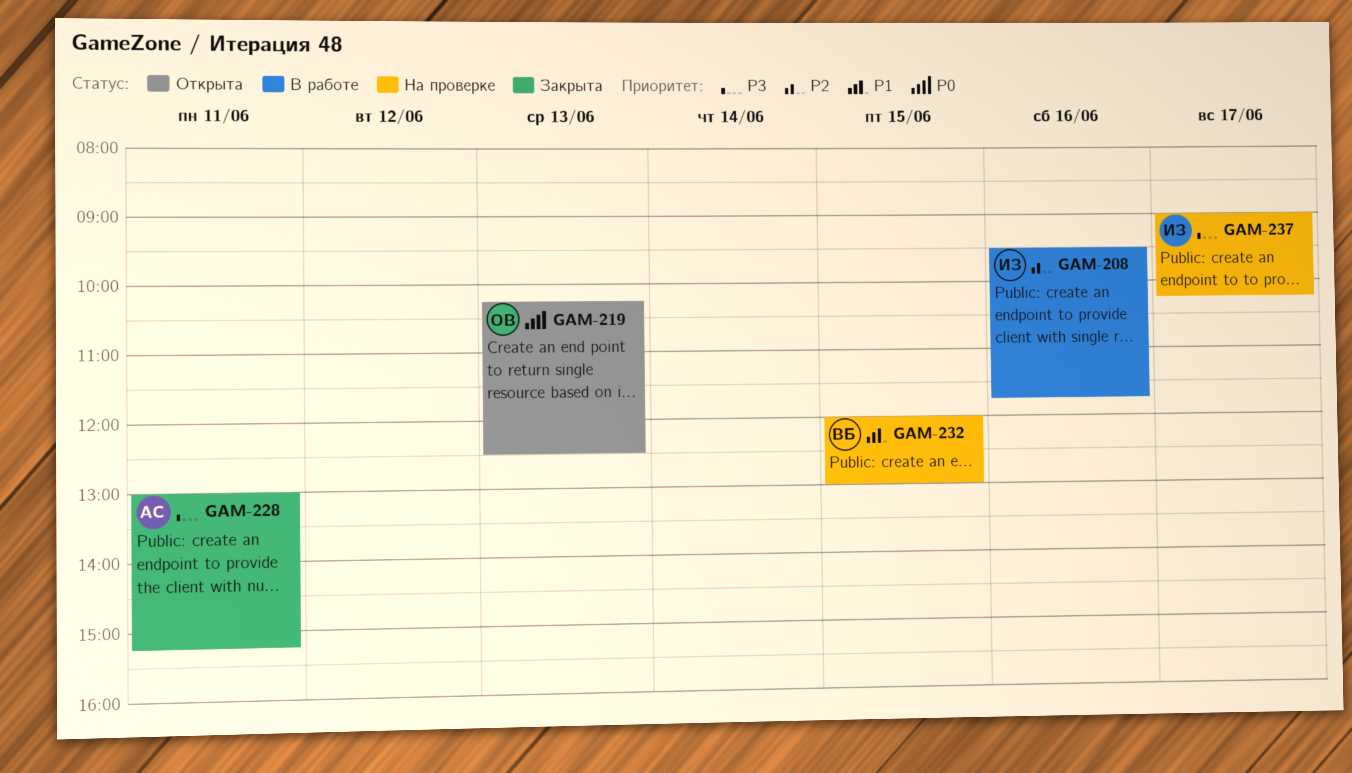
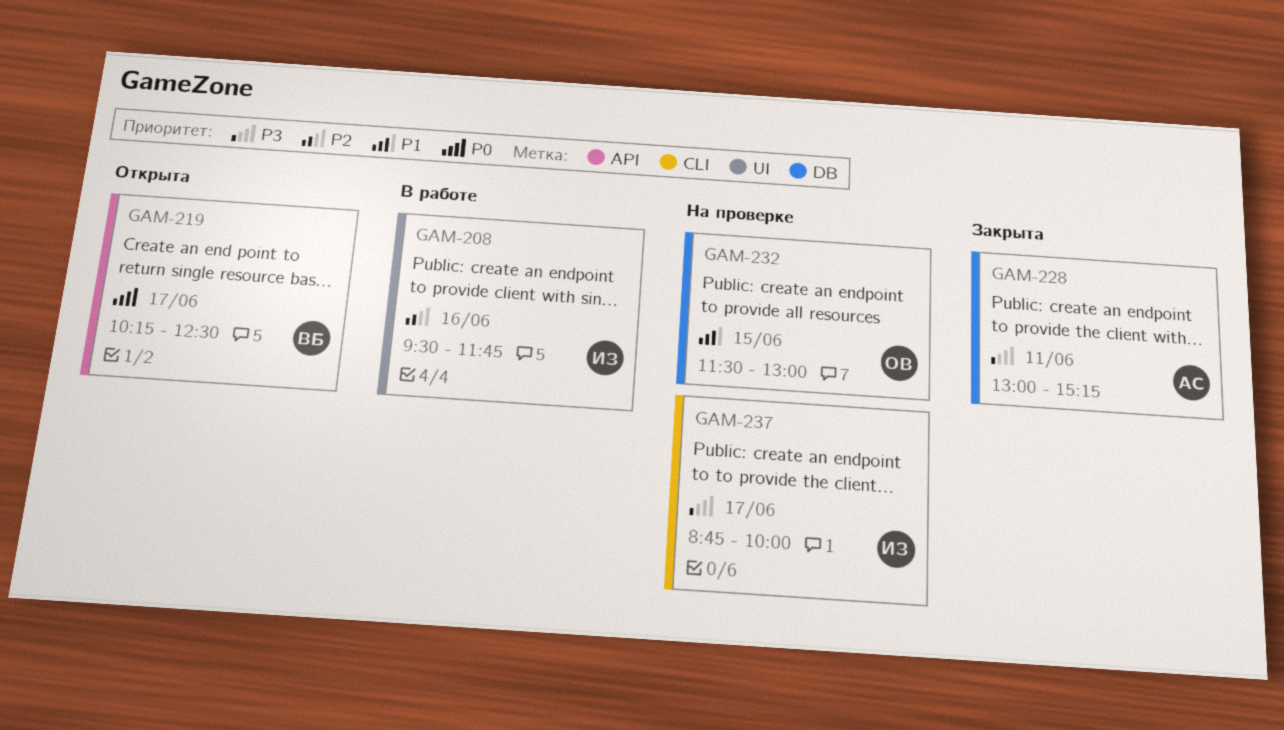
GAM-219, owner: ОВ -> ВБ
GAM-219, day: Jun 13 -> Jun 17
GAM-232, owner: ВБ -> ОВ
GAM-232, begins: 12:00 -> 11:30
GAM-237, begins: 09:00 -> 08:45
GAM-237, ends: 10:15 -> 10:00

